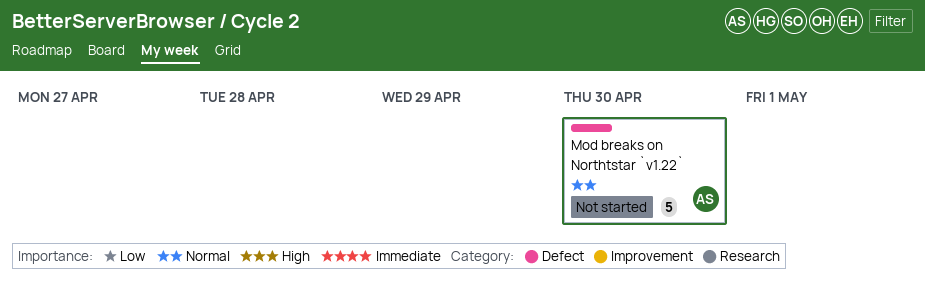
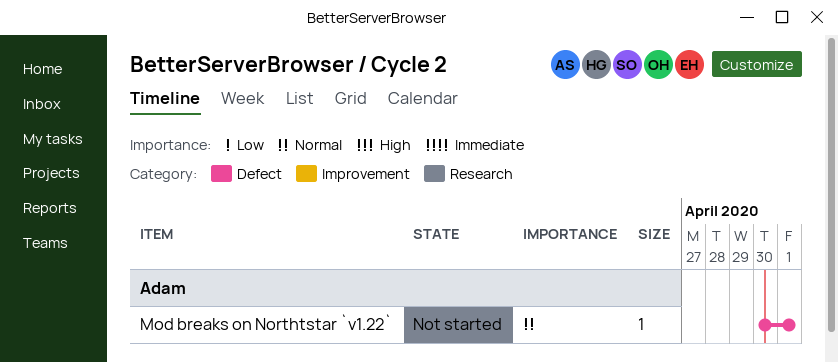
Mod breaks on Northtstar `v1.22`, estimate: 5 -> 1
Mod breaks on Northtstar `v1.22`, due: Apr 30 -> May 1

